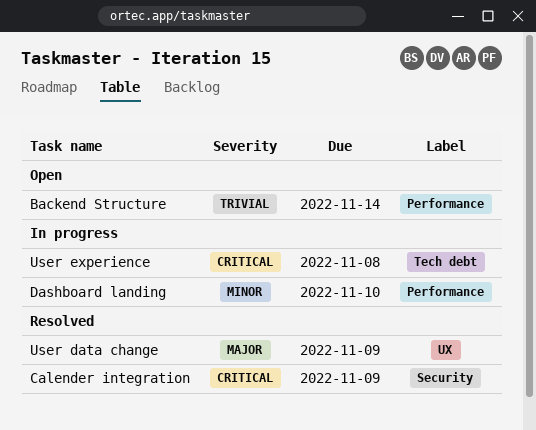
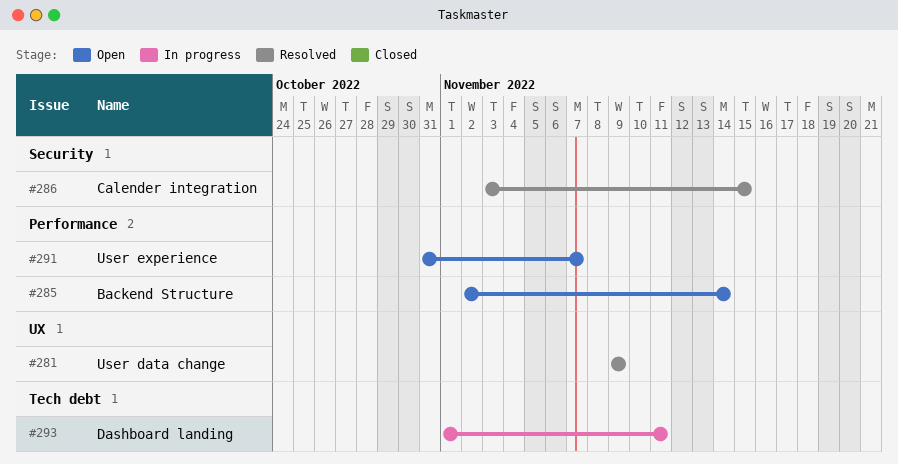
Calender integration, due: Nov 9 -> Nov 15
Dashboard landing, label: Performance -> Tech debt
Dashboard landing, due: Nov 10 -> Nov 11
User experience, status: In progress -> Open
User experience, label: Tech debt -> Performance
User experience, due: Nov 8 -> Nov 7

